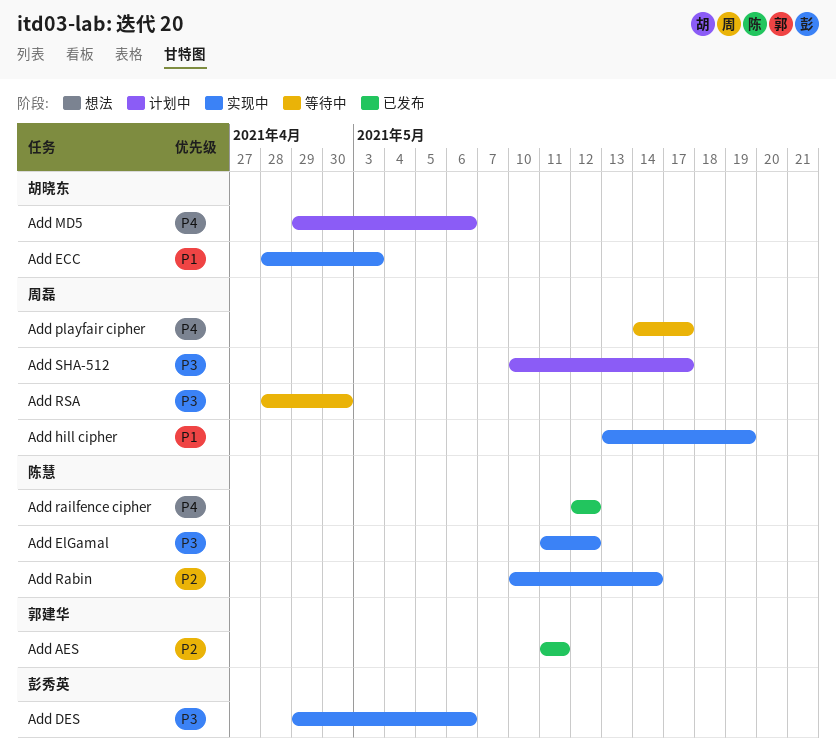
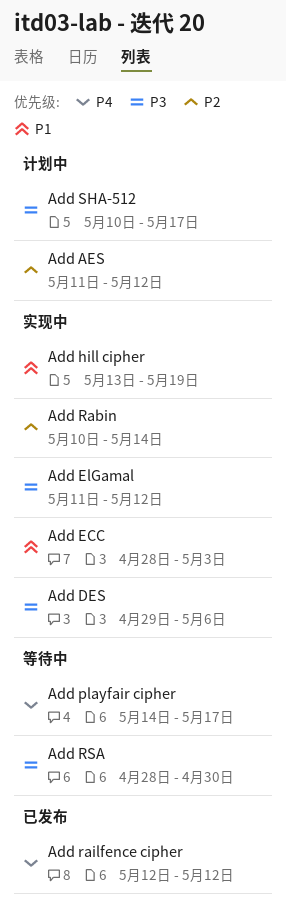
Add AES, status: 已发布 -> 计划中
Add AES, due: May 11 -> May 12
Add MD5: present -> none

